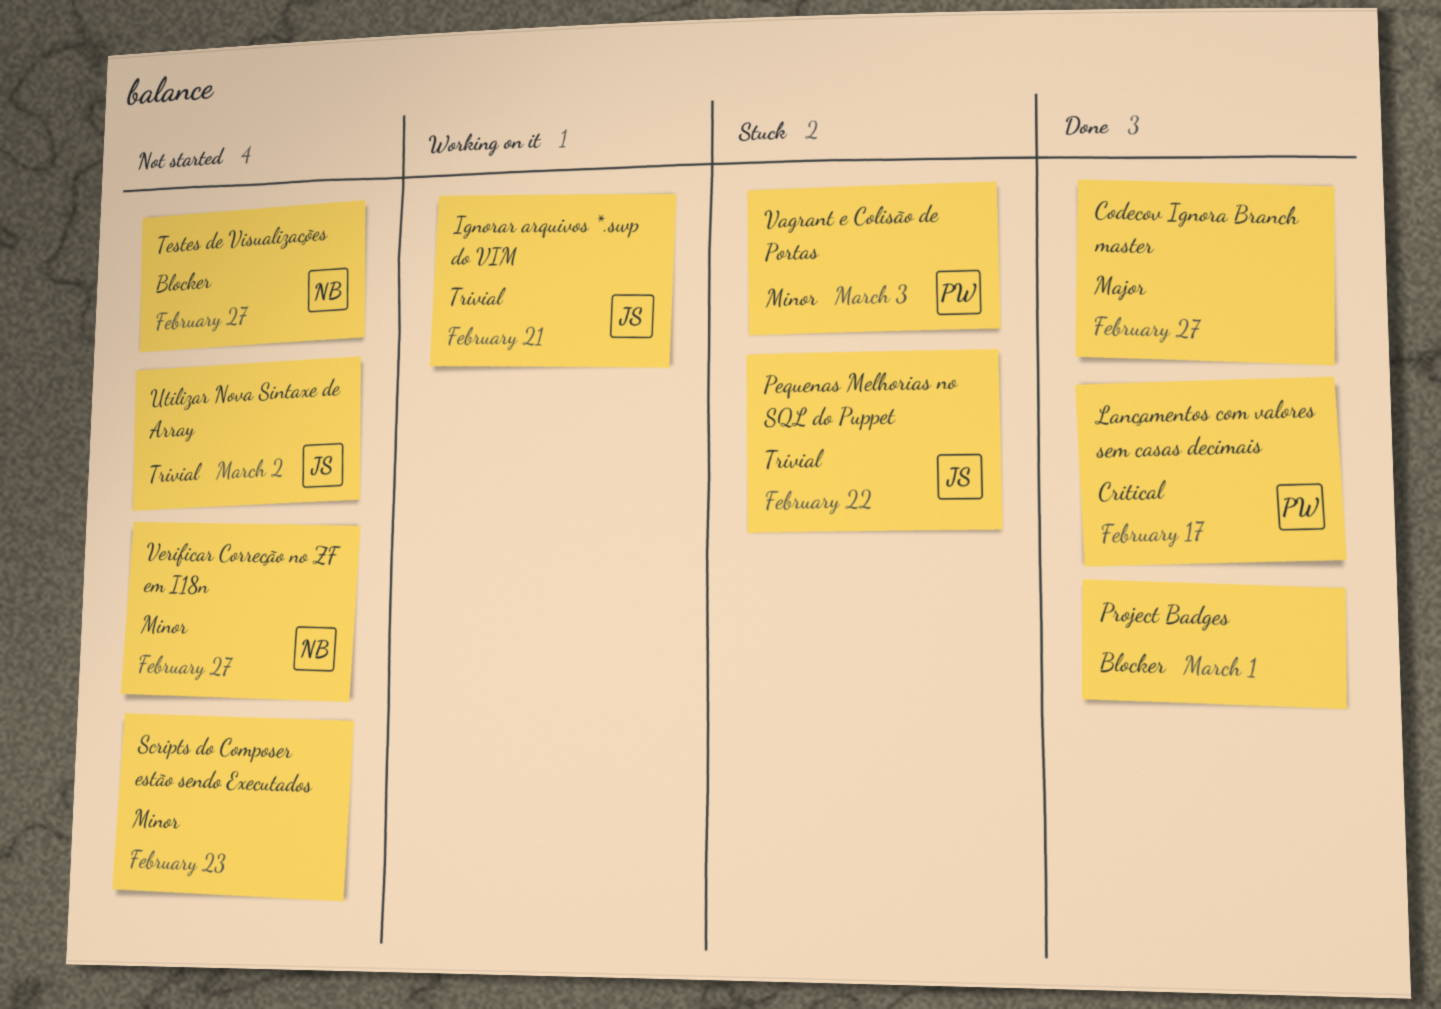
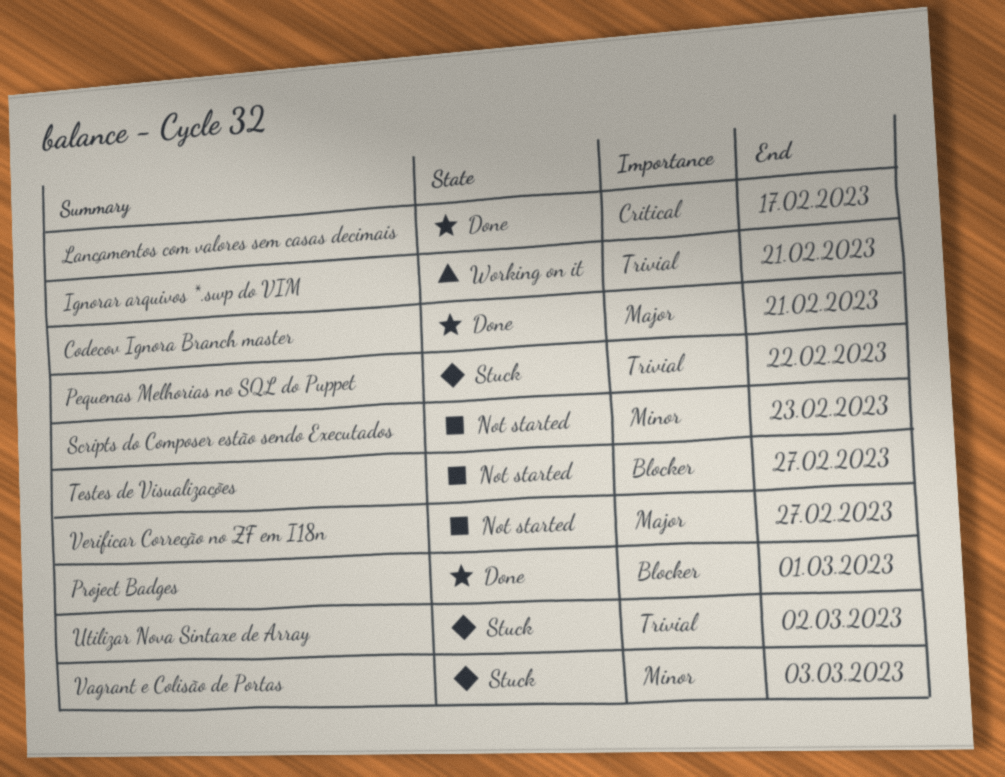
Codecov Ignora Branch master, due: Feb 27 -> Feb 21
Utilizar Nova Sintaxe de Array, status: Not started -> Stuck
Verificar Correção no ZF em I18n, priority: Minor -> Major

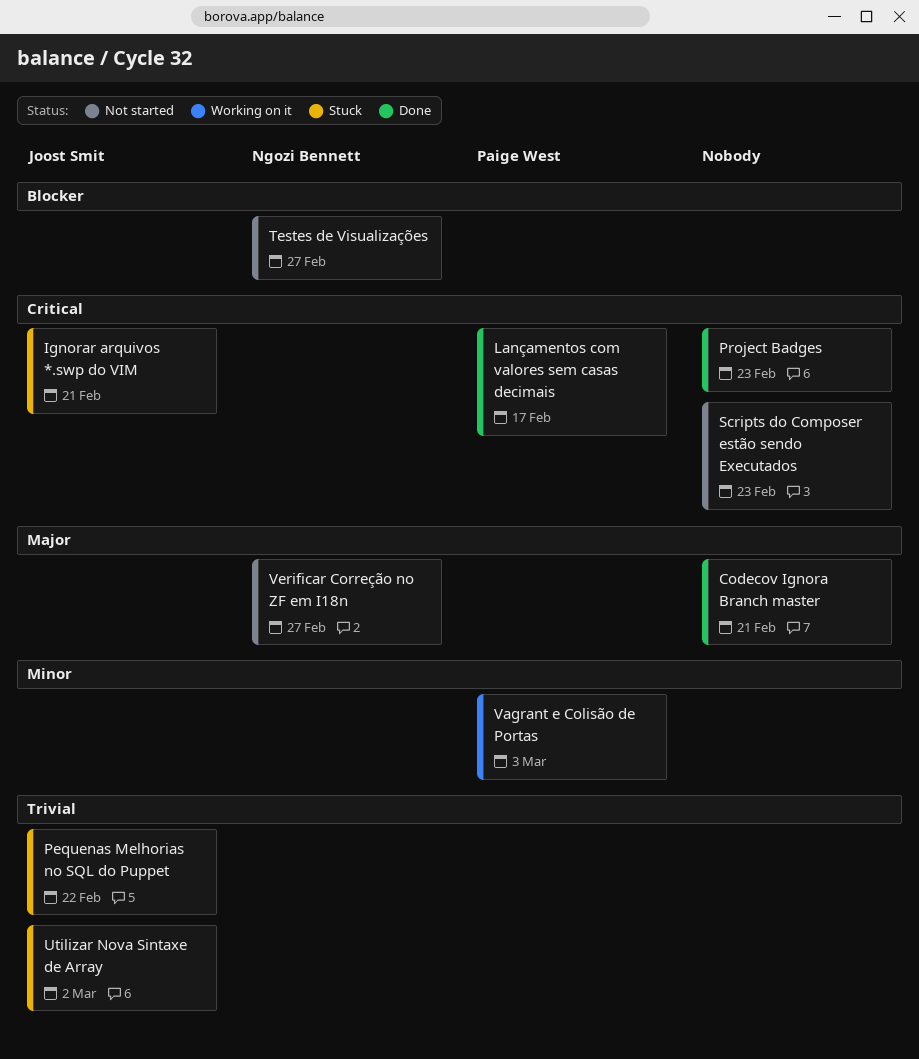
Ignorar arquivos *.swp do VIM, status: Working on it -> Stuck
Ignorar arquivos *.swp do VIM, priority: Trivial -> Critical
Project Badges, priority: Blocker -> Critical
Project Badges, due: Mar 1 -> Feb 23
Scripts do Composer estão sendo Executados, priority: Minor -> Critical
Vagrant e Colisão de Portas, status: Stuck -> Working on it

